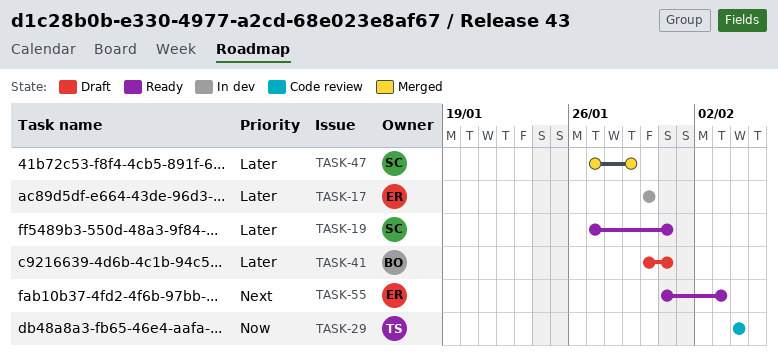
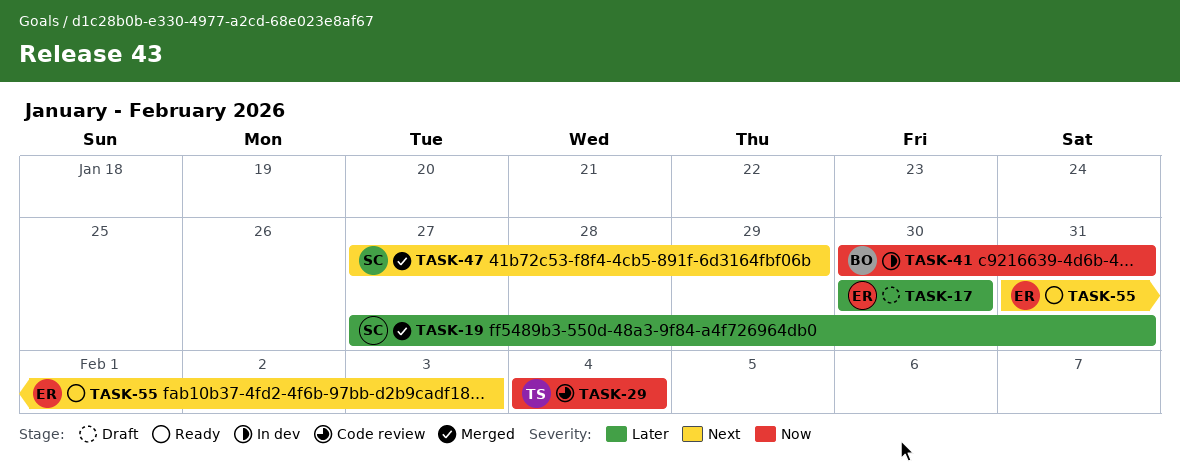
TASK-17, status: In dev -> Draft
TASK-19, status: Ready -> Merged
TASK-41, status: Draft -> In dev
TASK-41, priority: Later -> Now
TASK-47, priority: Later -> Next

